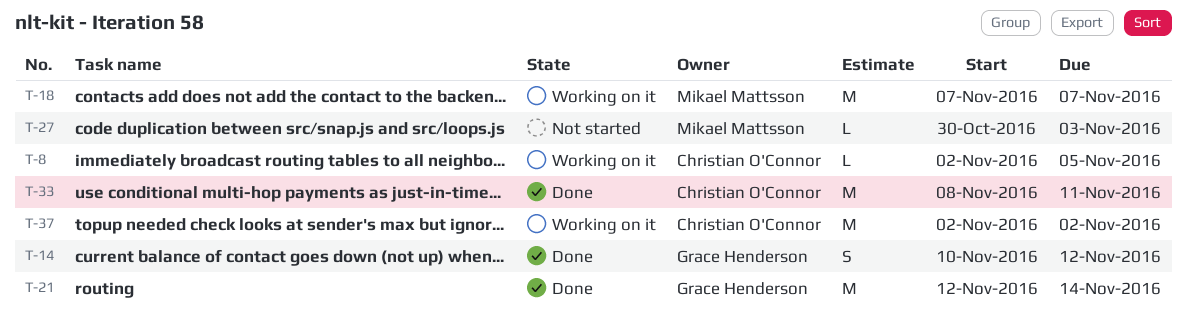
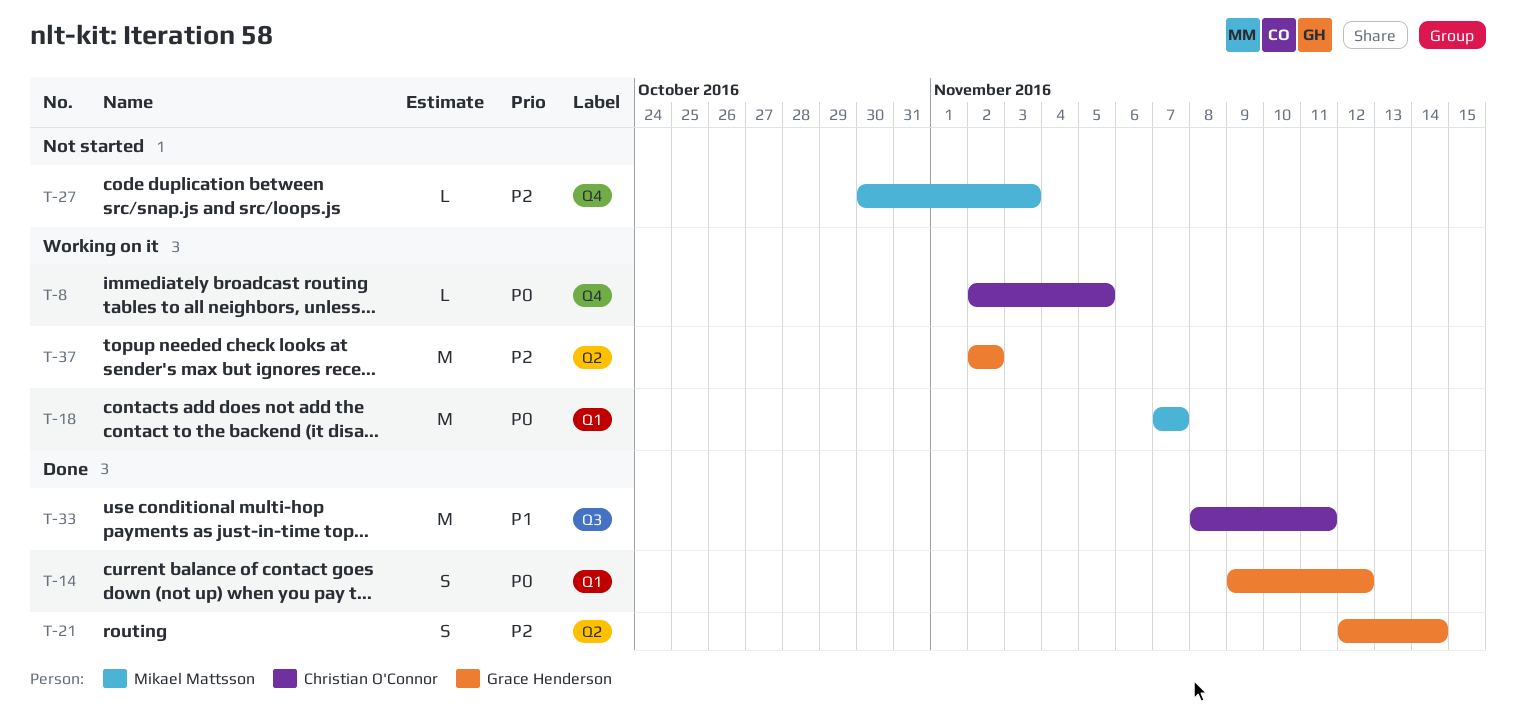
T-14, start: Nov 10 -> Nov 9
T-21, estimate: M -> S
T-37, owner: Christian O'Connor -> Grace Henderson

